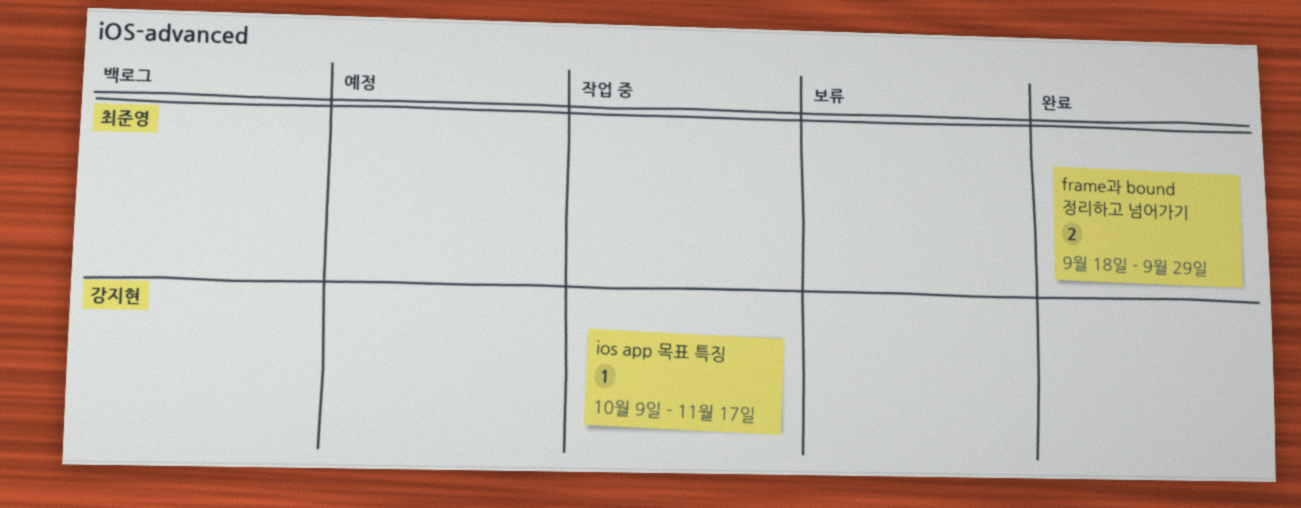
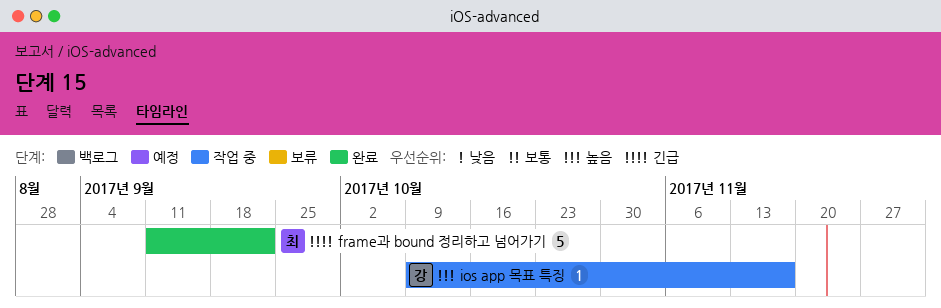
frame과 bound 정리하고 넘어가기, estimate: 2 -> 5
frame과 bound 정리하고 넘어가기, start: Sep 18 -> Sep 11
frame과 bound 정리하고 넘어가기, due: Sep 29 -> Sep 22

